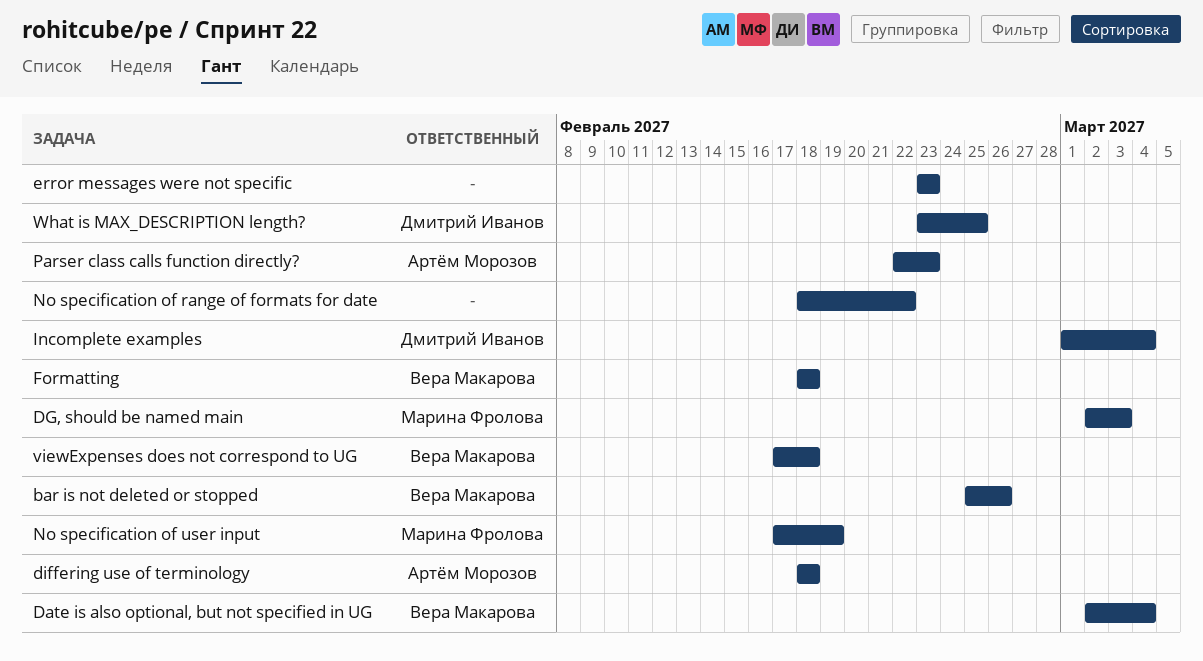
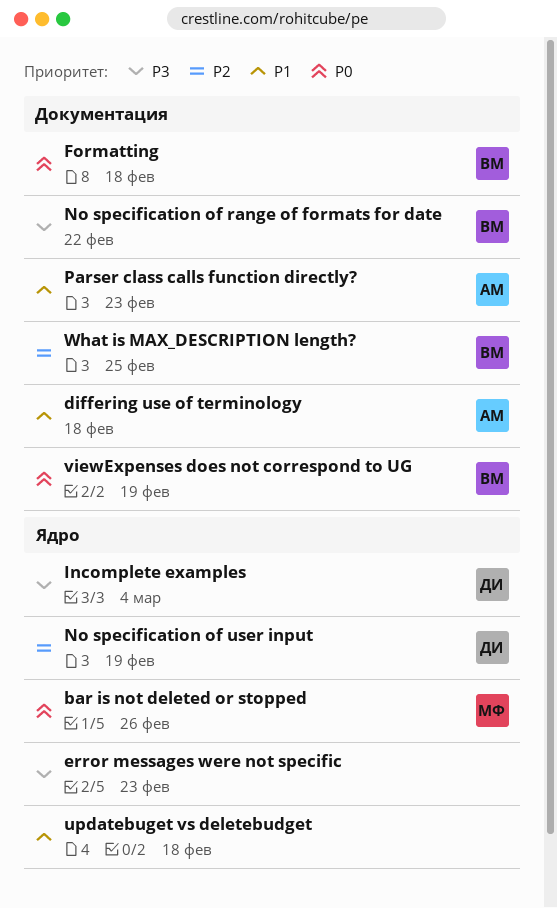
bar is not deleted or stopped, owner: Вера Макарова -> Марина Фролова
Date is also optional, but not specified in UG: present -> none
DG, should be named main: present -> none
No specification of range of formats for date, owner: none -> Вера Макарова
No specification of user input, owner: Марина Фролова -> Дмитрий Иванов
updatebuget vs deletebudget: none -> present
viewExpenses does not correspond to UG, due: Feb 18 -> Feb 19
What is MAX_DESCRIPTION length?, owner: Дмитрий Иванов -> Вера Макарова

